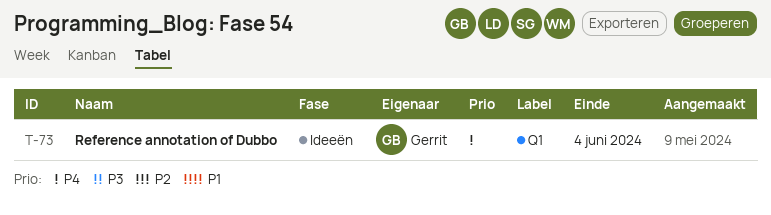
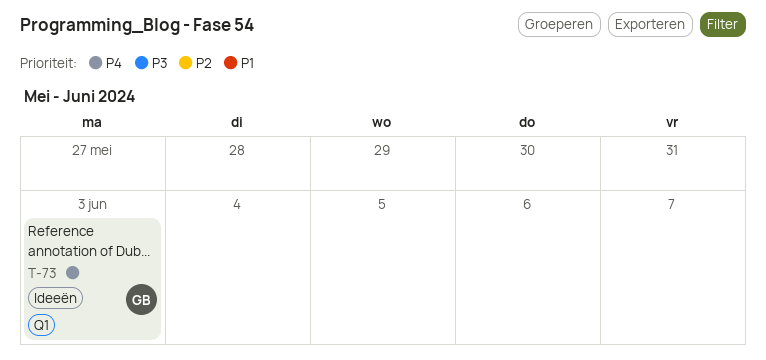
T-73, due: Jun 4 -> Jun 3

